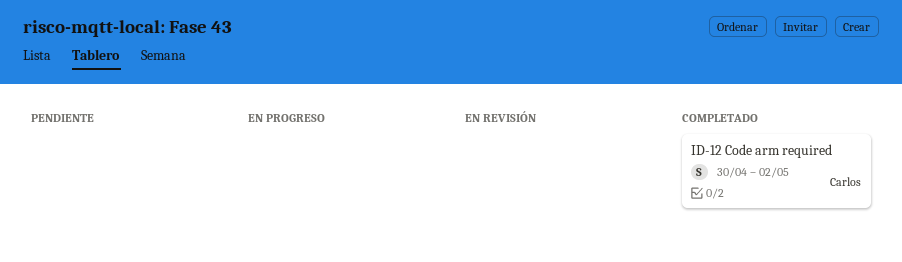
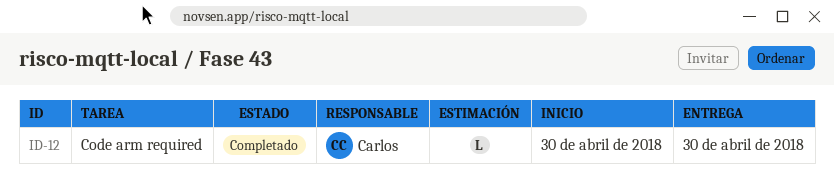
ID-12, estimate: S -> L
ID-12, due: May 2 -> Apr 30

